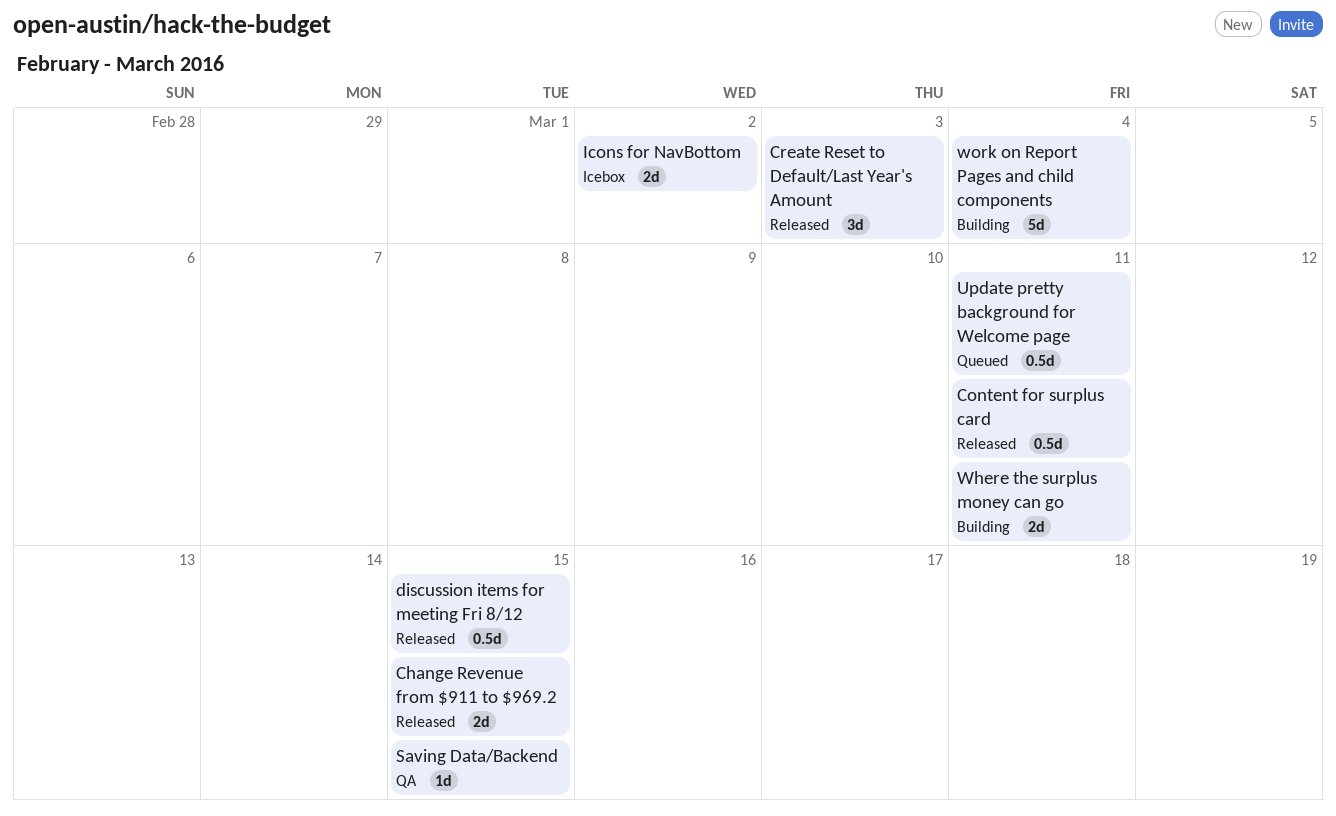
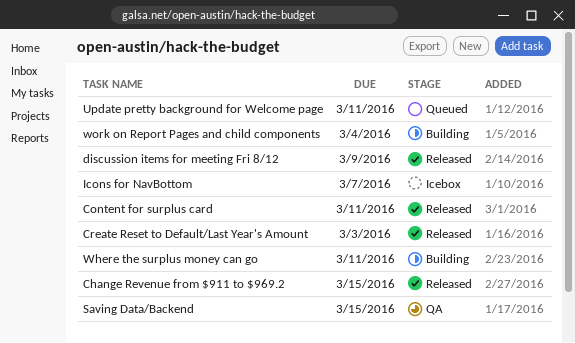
discussion items for meeting Fri 8/12, due: Mar 15 -> Mar 9
Icons for NavBottom, due: Mar 2 -> Mar 7

